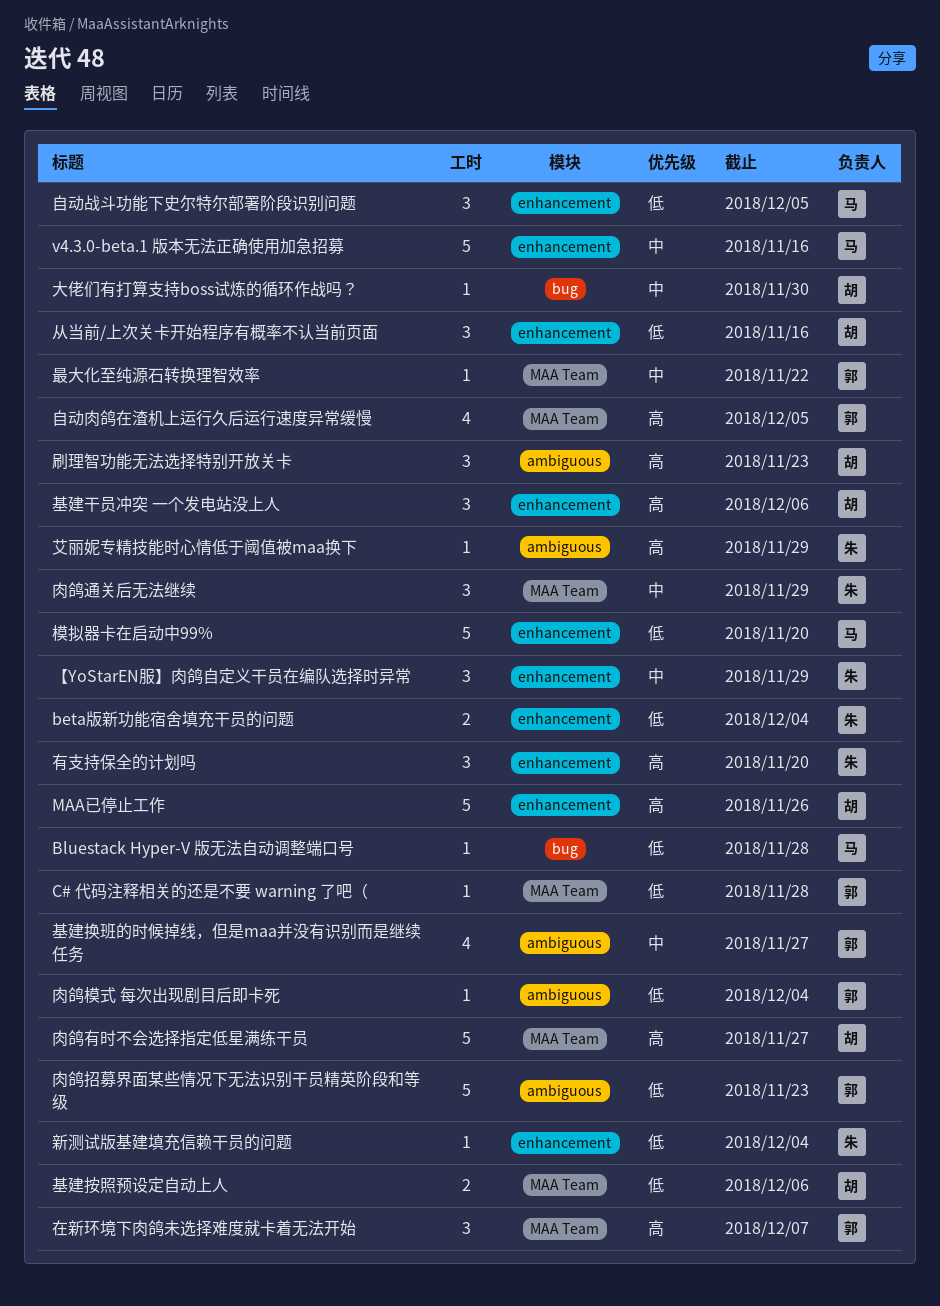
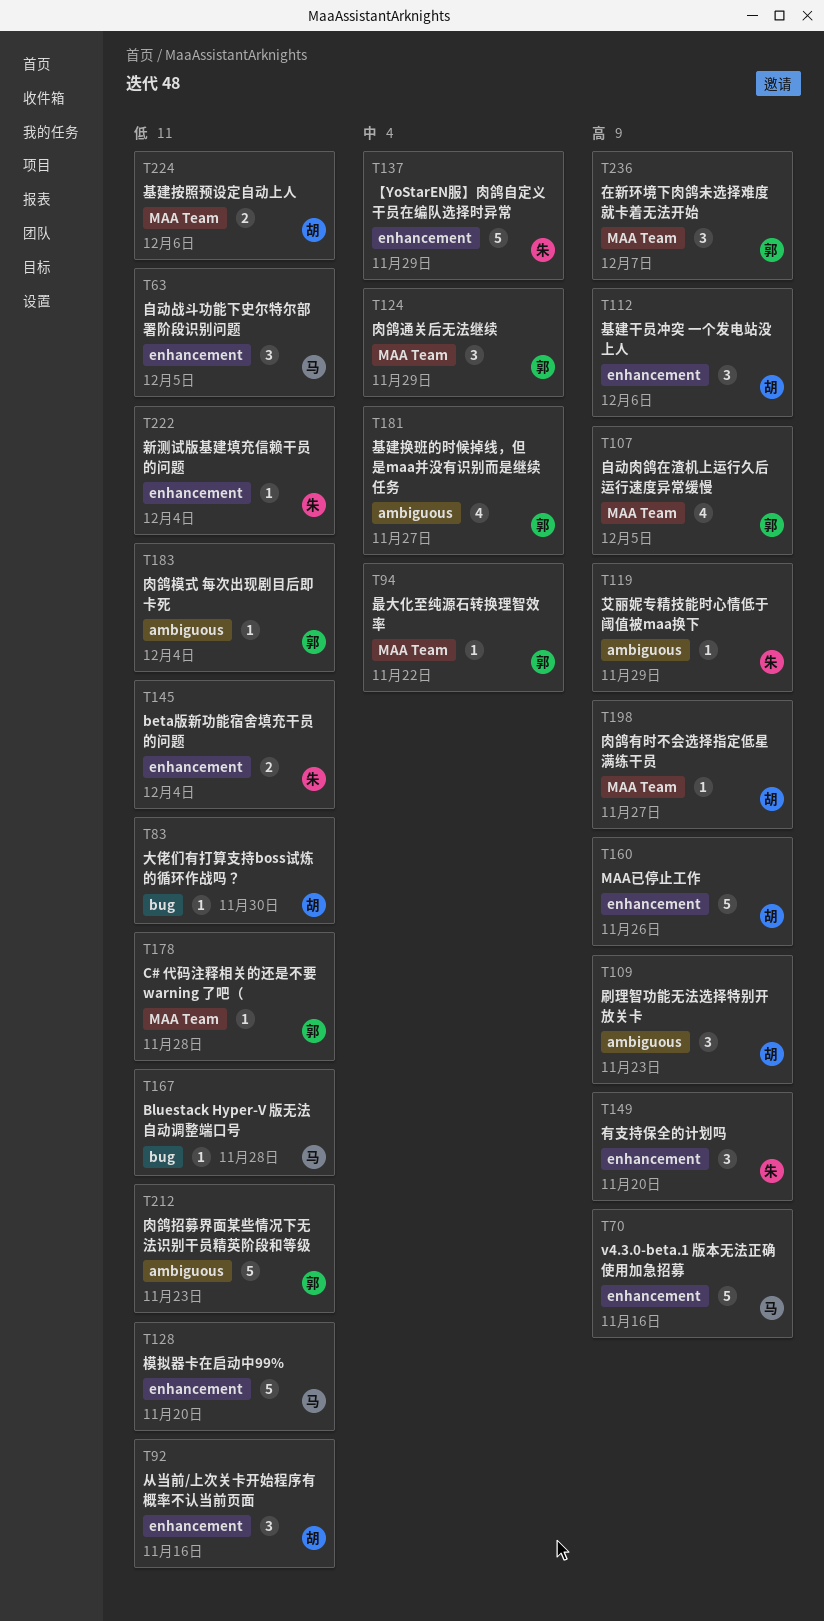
v4.3.0-beta.1 版本无法正确使用加急招募, priority: 中 -> 高
【YoStarEN服】肉鸽自定义干员在编队选择时异常, estimate: 3 -> 5
大佬们有打算支持boss试炼的循环作战吗？, priority: 中 -> 低
肉鸽有时不会选择指定低星满练干员, estimate: 5 -> 1
肉鸽通关后无法继续, owner: 朱 -> 郭

